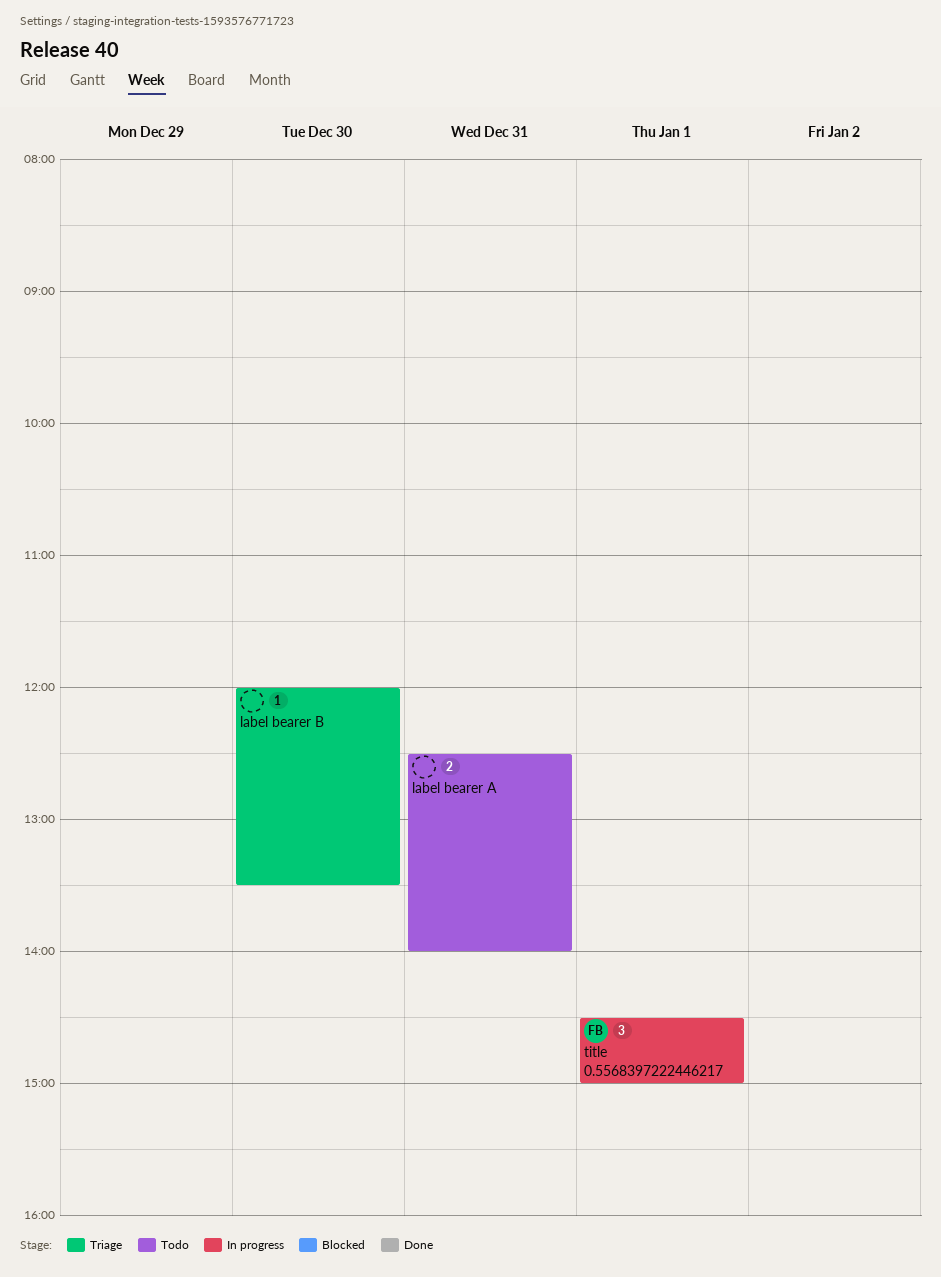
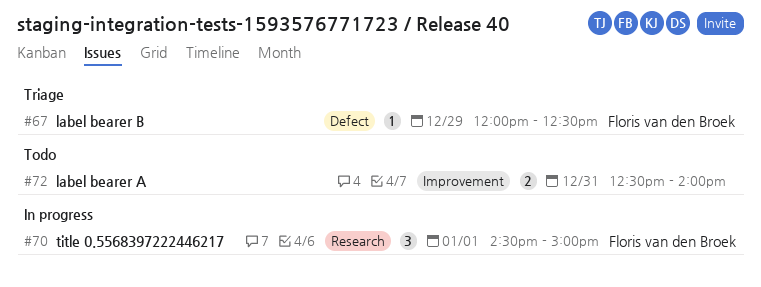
label bearer B, owner: none -> Floris van den Broek
label bearer B, day: Dec 30 -> Dec 29
label bearer B, ends: 13:30 -> 12:30

